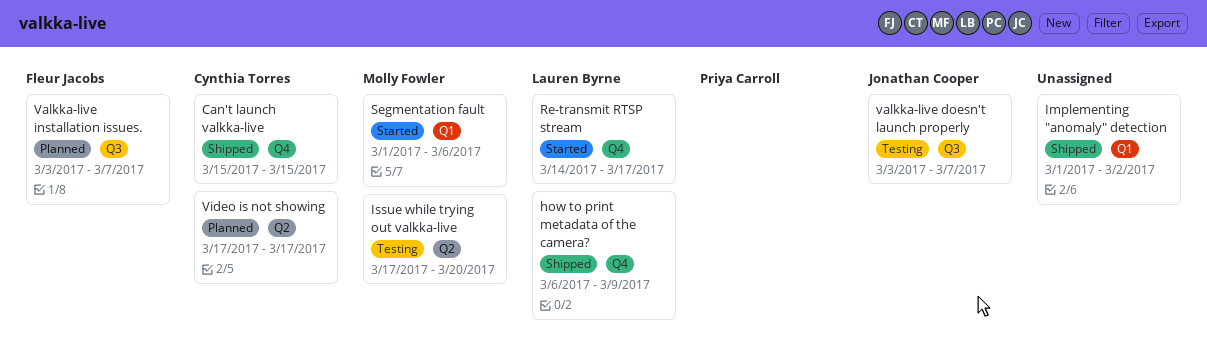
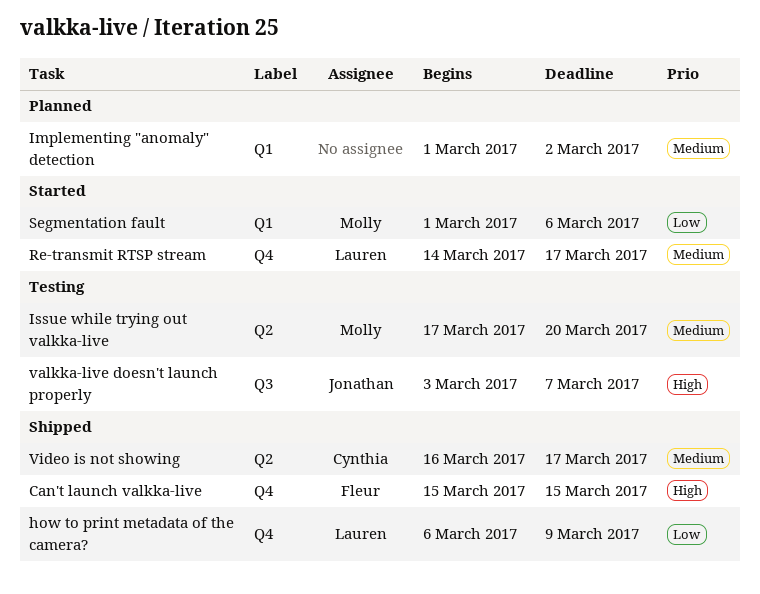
Can't launch valkka-live, owner: Cynthia Torres -> Fleur Jacobs
Implementing "anomaly" detection, status: Shipped -> Planned
Valkka-live installation issues.: present -> none
Video is not showing, status: Planned -> Shipped
Video is not showing, start: Mar 17 -> Mar 16

